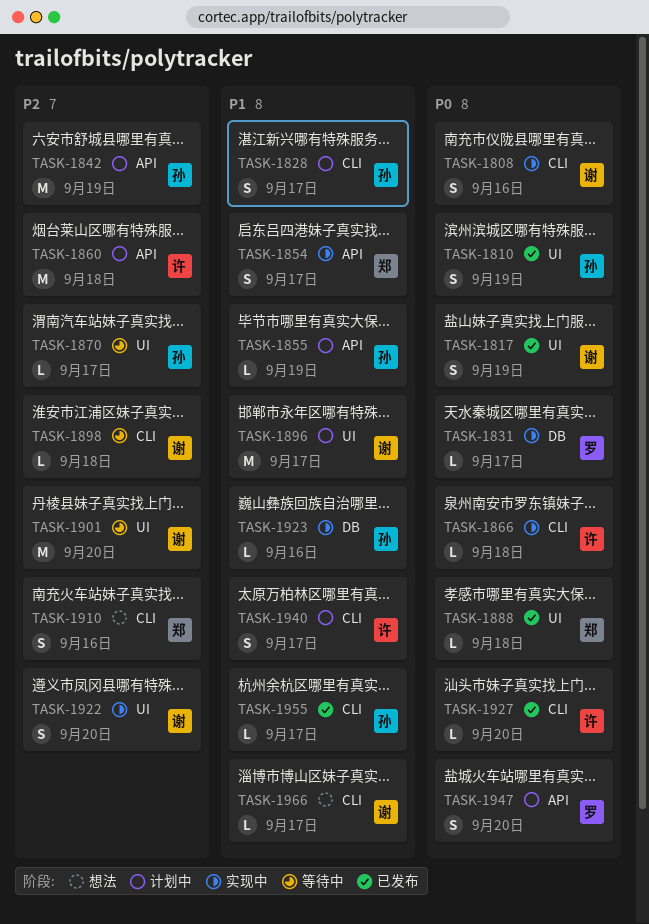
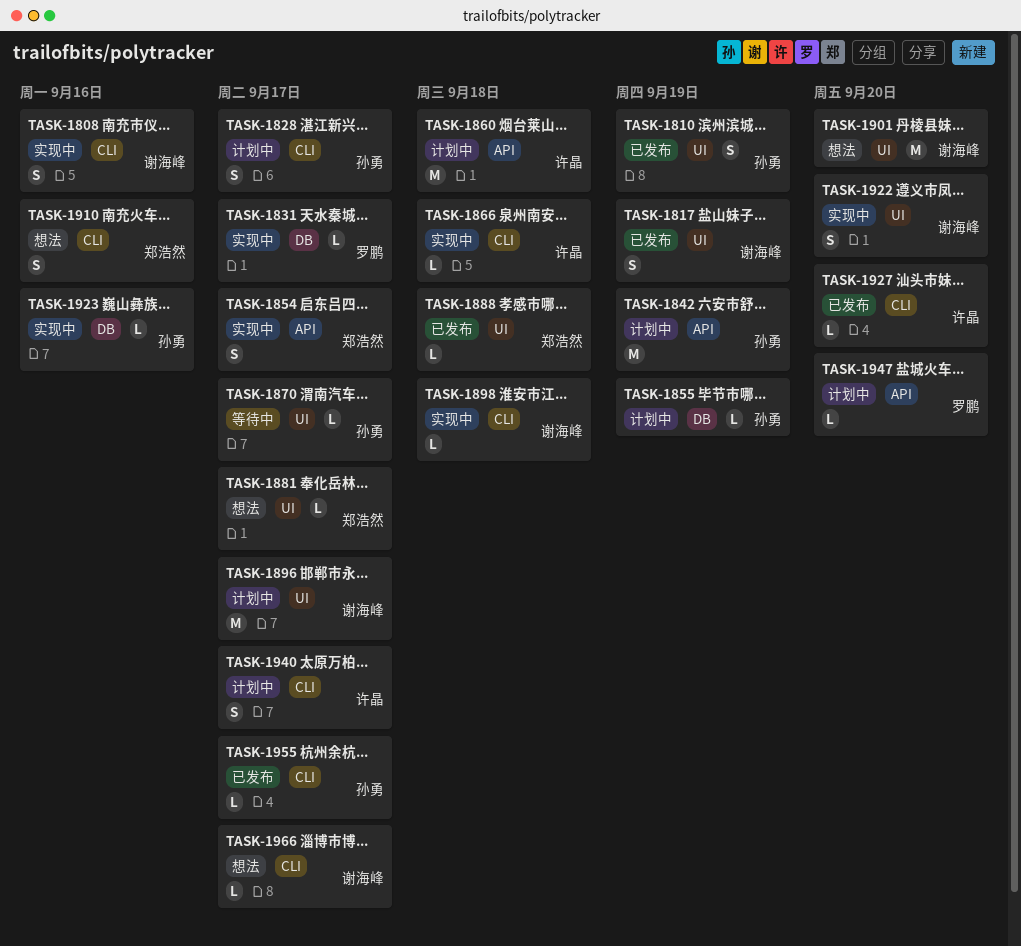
TASK-1855, label: API -> DB
TASK-1881: none -> present
TASK-1898, status: 等待中 -> 实现中
TASK-1901, status: 等待中 -> 想法
TASK-1947, estimate: S -> L

